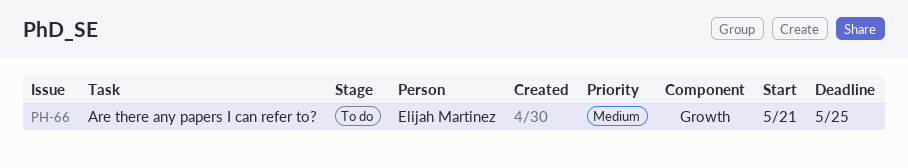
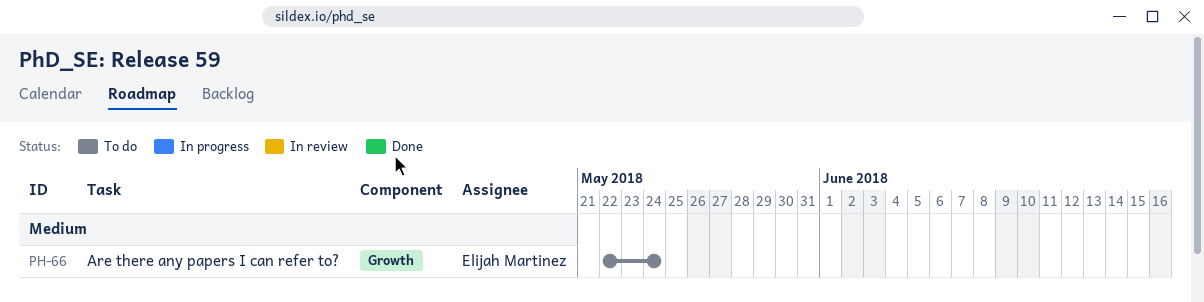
PH-66, start: May 21 -> May 22
PH-66, due: May 25 -> May 24

